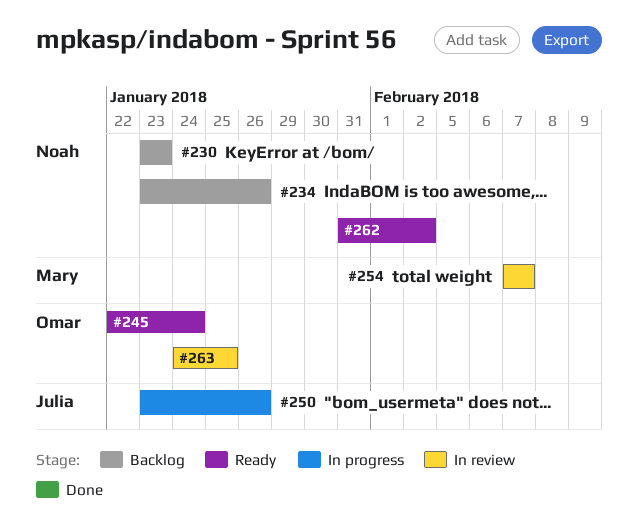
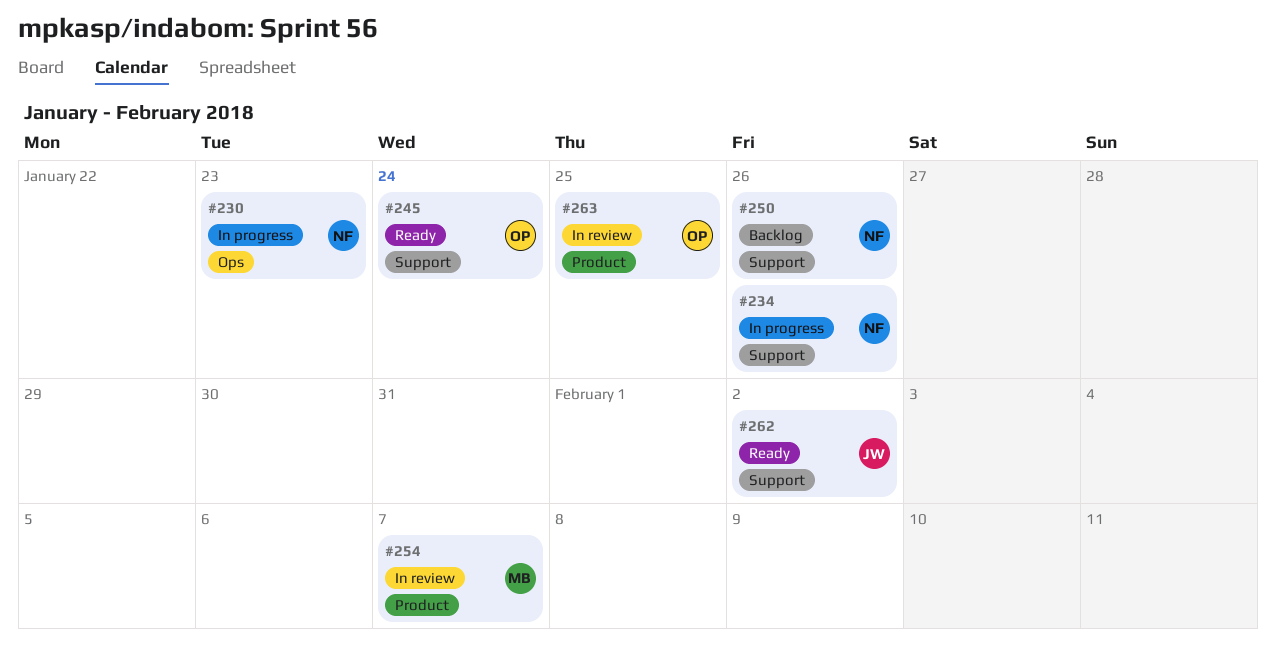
#230, status: Backlog -> In progress
#234, status: Backlog -> In progress
#250, status: In progress -> Backlog
#250, owner: Julia -> Noah
#262, owner: Noah -> Julia

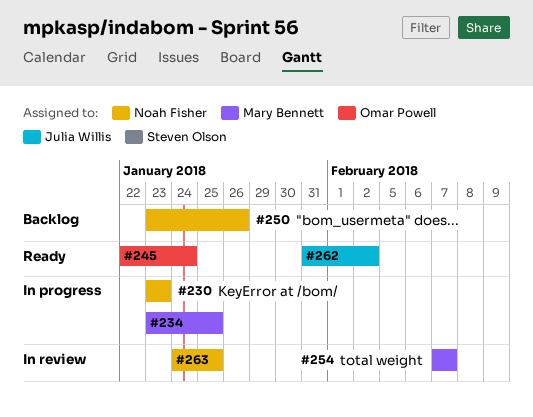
#234, owner: Noah Fisher -> Mary Bennett
#234, due: Jan 26 -> Jan 25
#263, owner: Omar Powell -> Noah Fisher

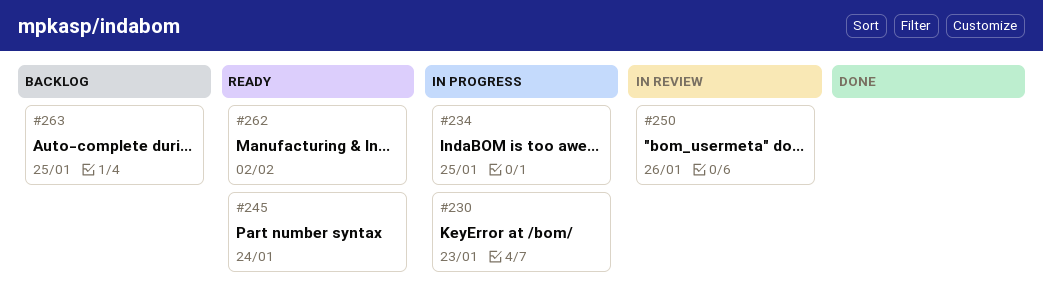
#250, status: Backlog -> In review
#254: present -> none
#263, status: In review -> Backlog

